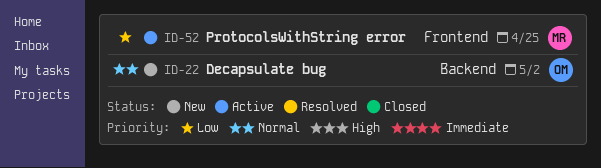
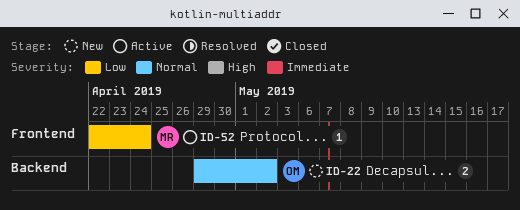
ID-52, due: Apr 25 -> Apr 24

